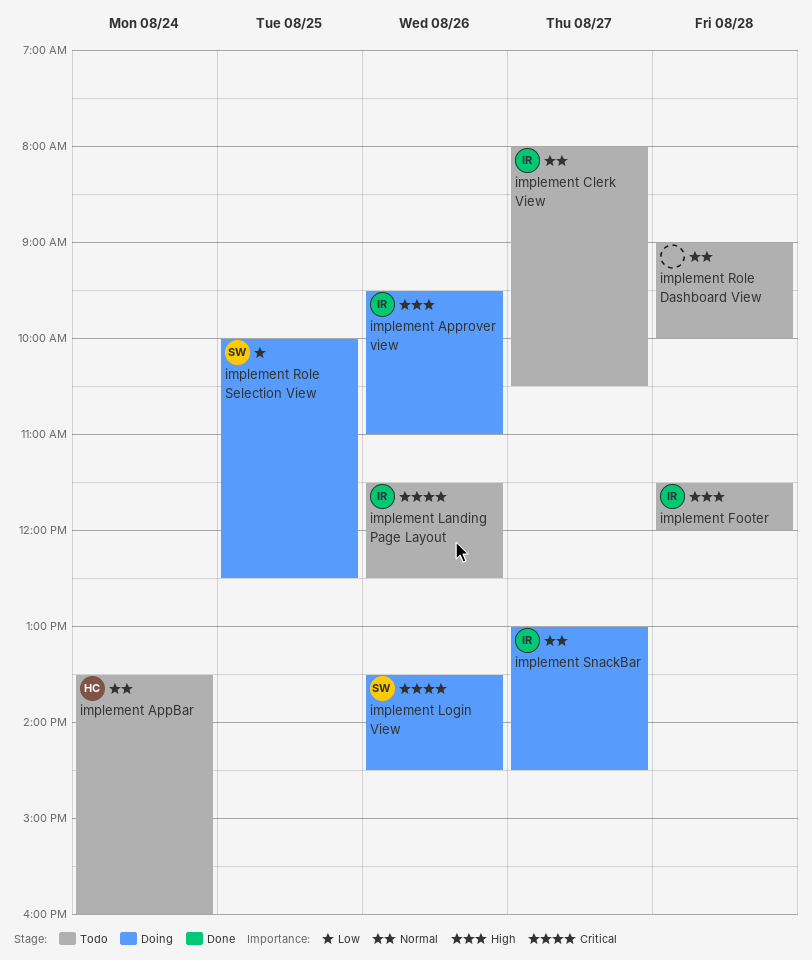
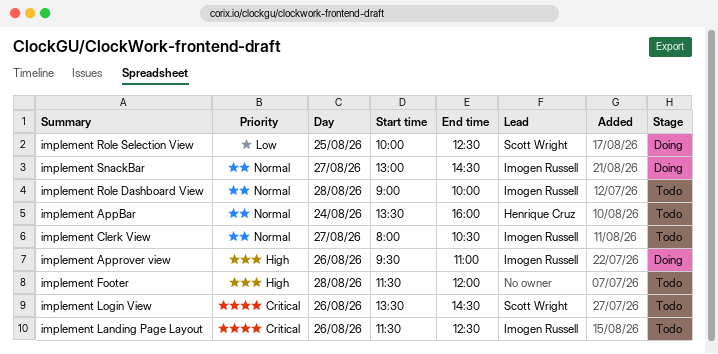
implement Footer, owner: Imogen Russell -> none
implement Login View, status: Doing -> Todo
implement Role Dashboard View, owner: none -> Imogen Russell

